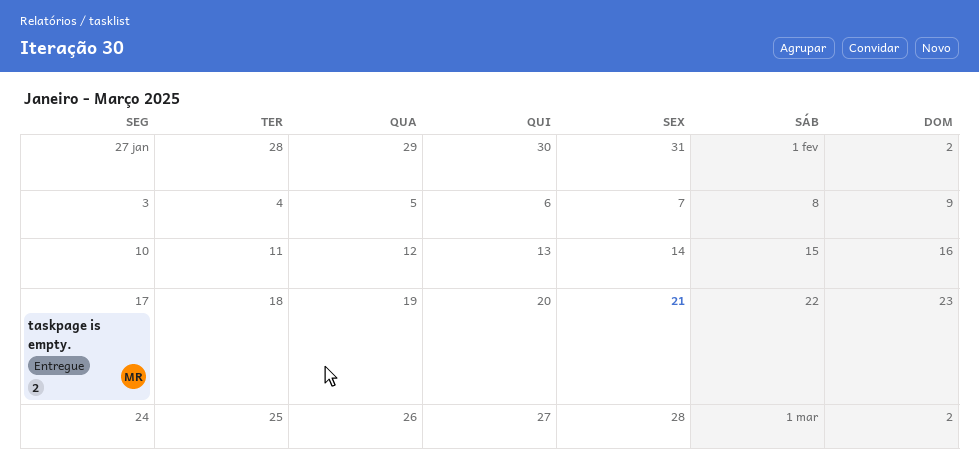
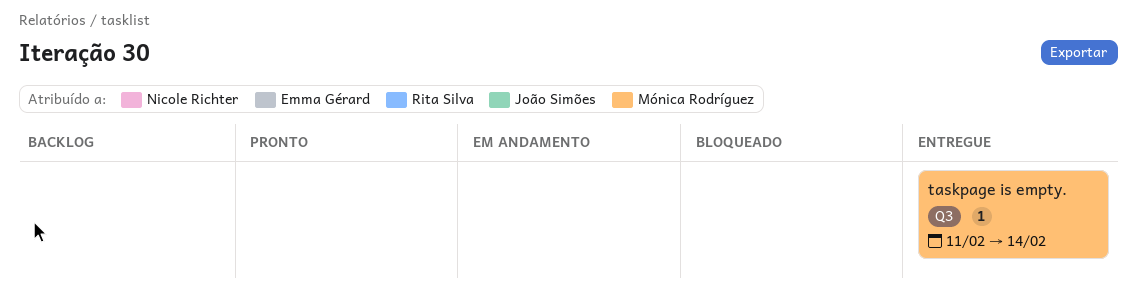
taskpage is empty., estimate: 2 -> 1
taskpage is empty., due: Feb 17 -> Feb 14

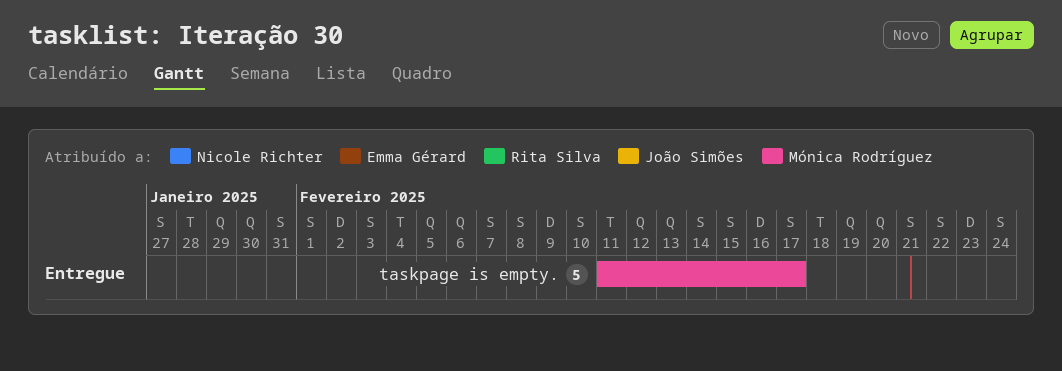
taskpage is empty., estimate: 1 -> 5
taskpage is empty., due: Feb 14 -> Feb 17

